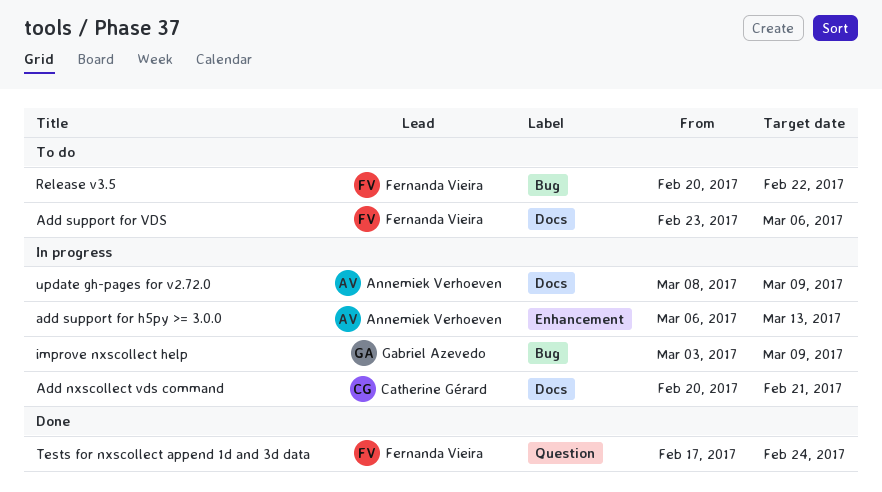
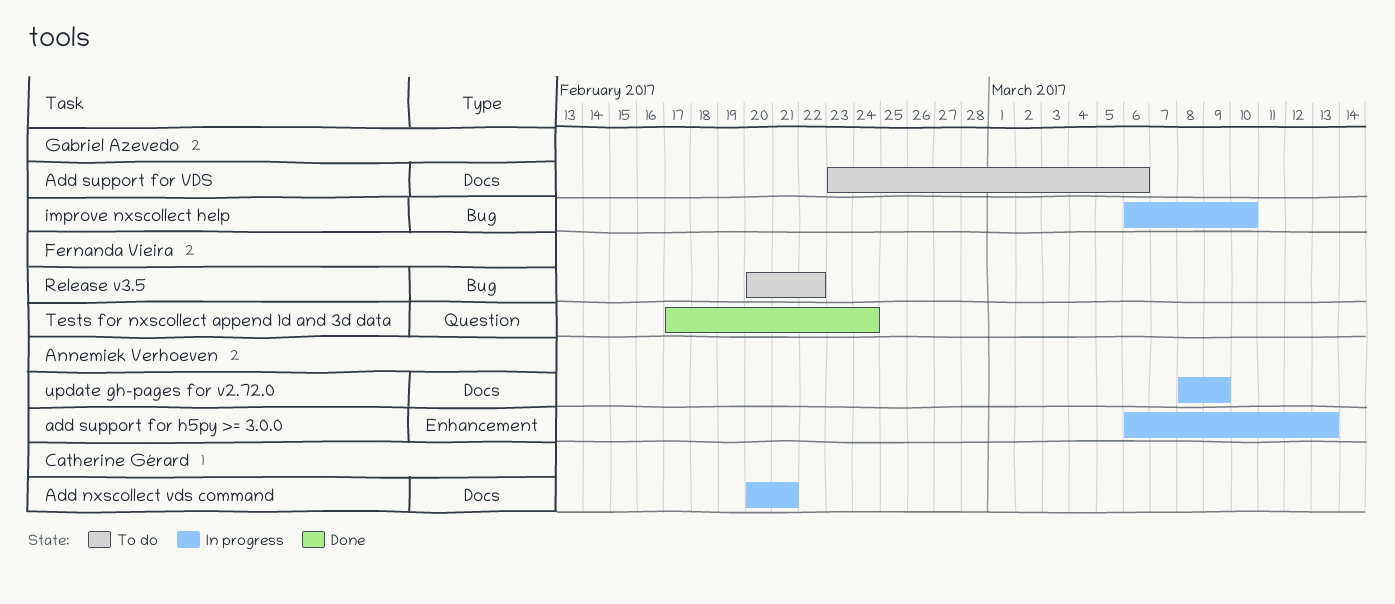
Add support for VDS, owner: Fernanda Vieira -> Gabriel Azevedo
improve nxscollect help, start: Mar 3 -> Mar 6
improve nxscollect help, due: Mar 9 -> Mar 10

